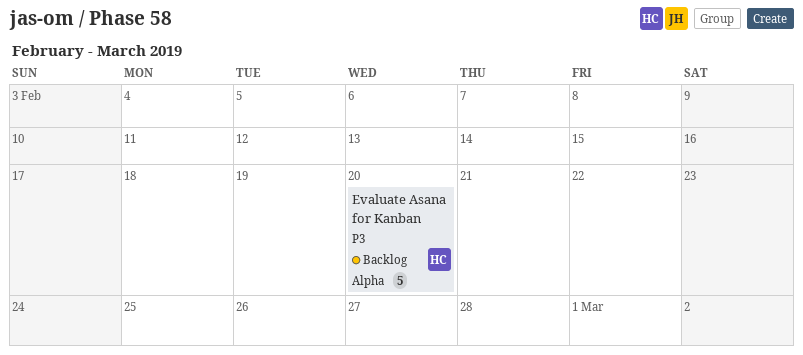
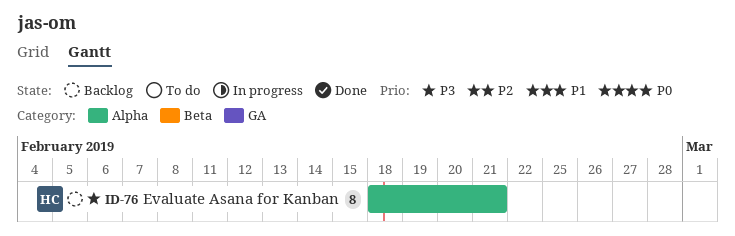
Evaluate Asana for Kanban, estimate: 5 -> 8
Evaluate Asana for Kanban, due: Feb 20 -> Feb 21

